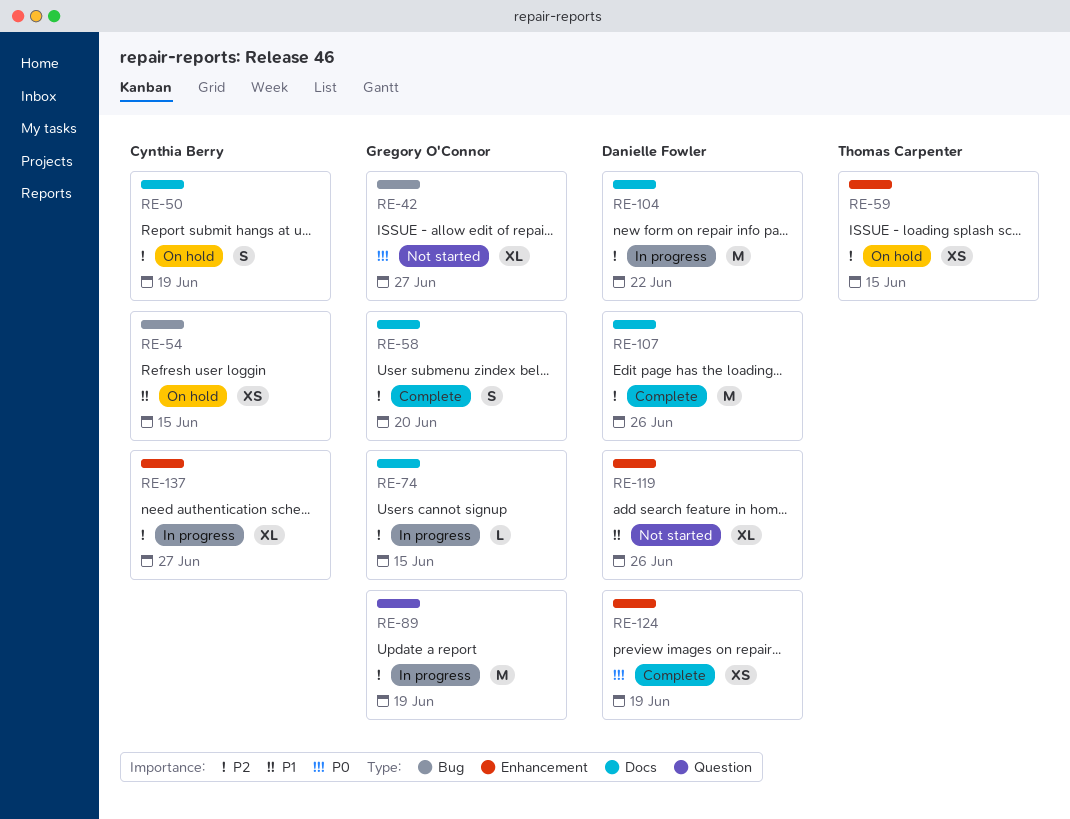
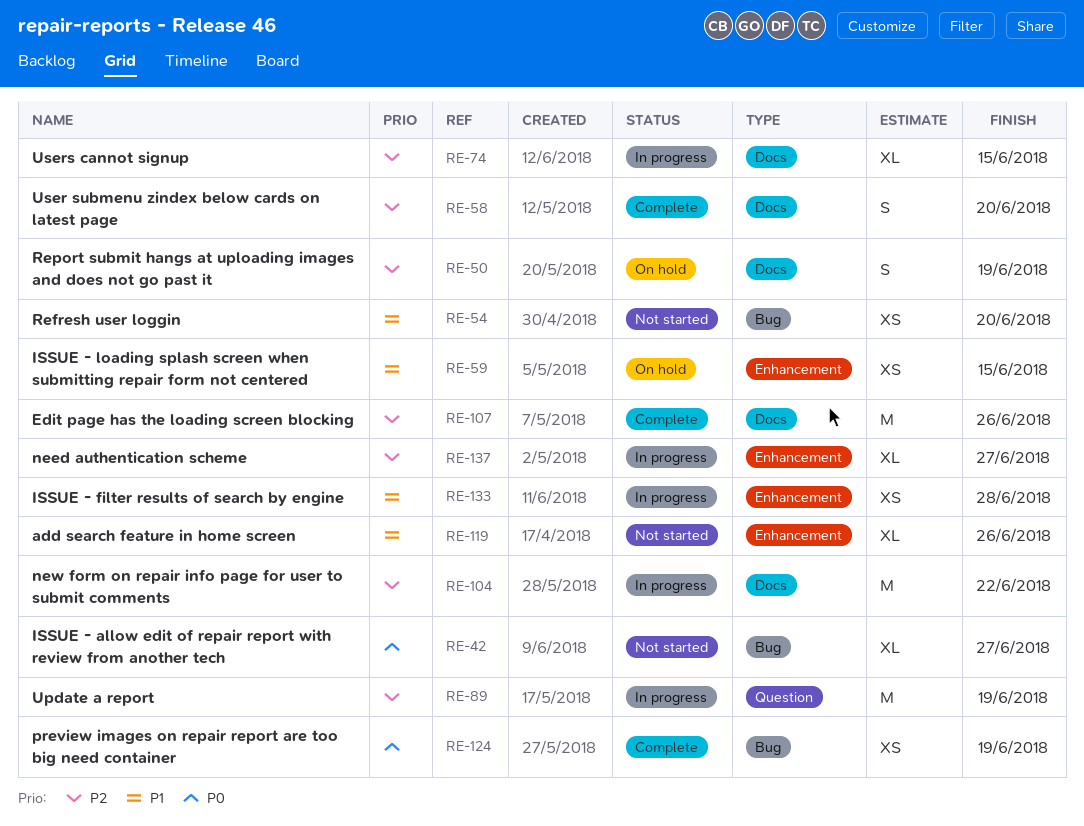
RE-54, status: On hold -> Not started
RE-54, due: Jun 15 -> Jun 20
RE-59, priority: P2 -> P1
RE-74, estimate: L -> XL
RE-124, label: Enhancement -> Bug
RE-133: none -> present

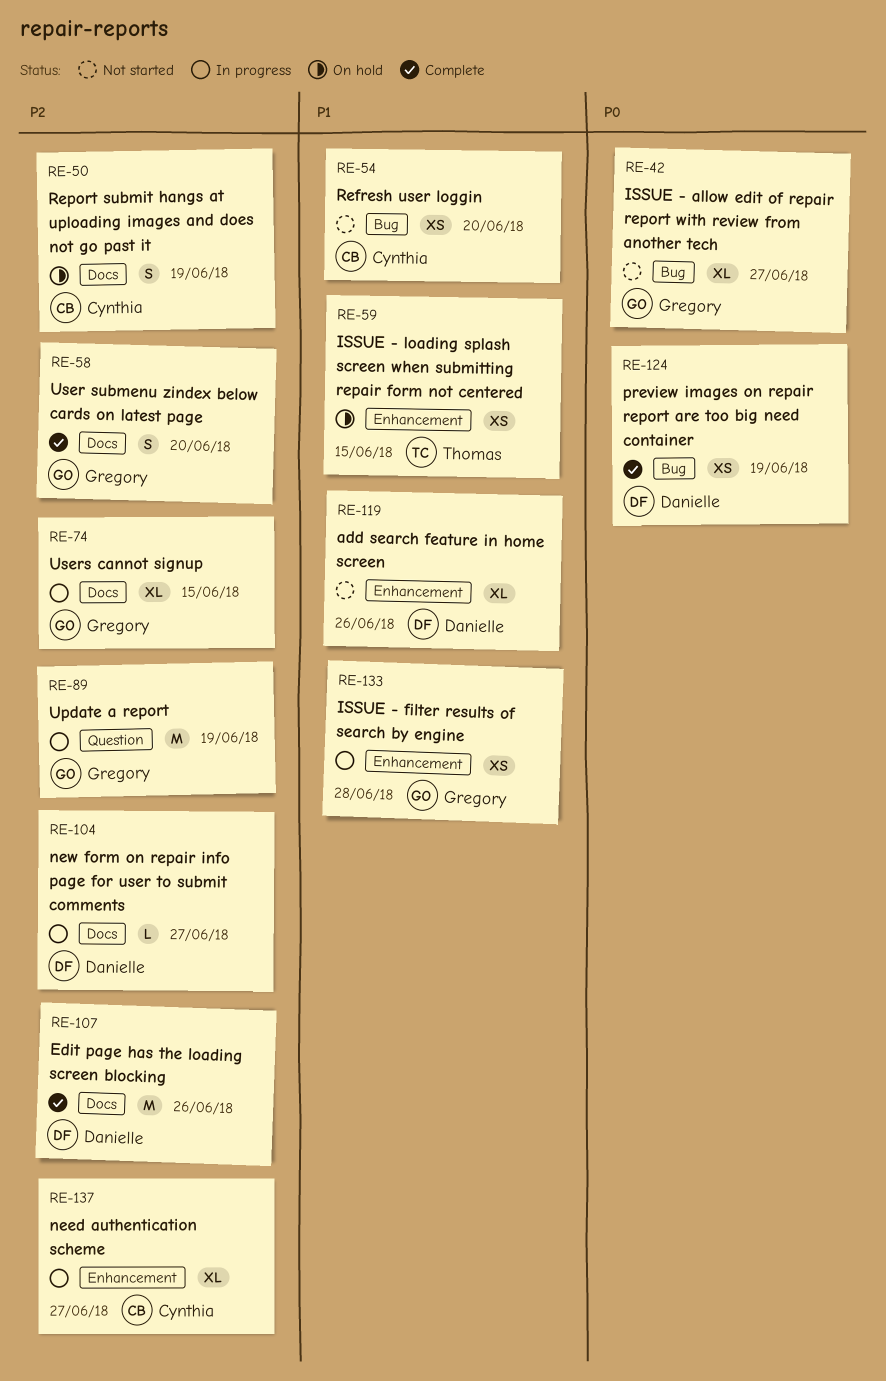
RE-104, estimate: M -> L
RE-104, due: Jun 22 -> Jun 27

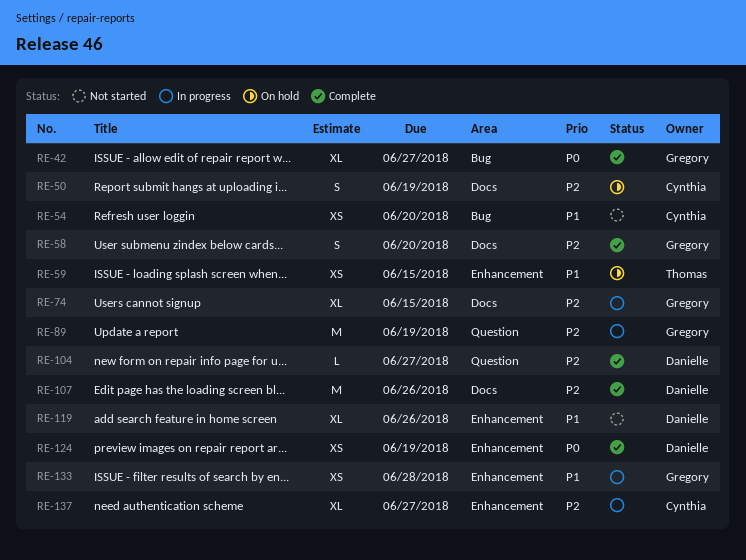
RE-42, status: Not started -> Complete
RE-104, status: In progress -> Complete
RE-104, label: Docs -> Question
RE-124, label: Bug -> Enhancement

